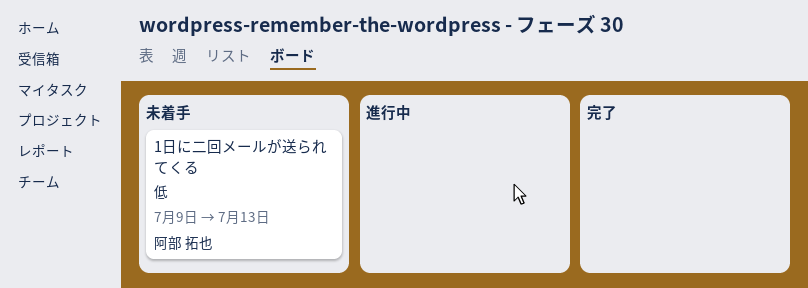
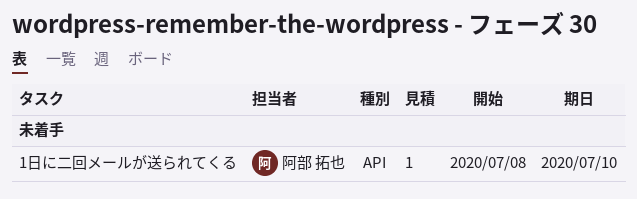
1日に二回メールが送られてくる, start: Jul 9 -> Jul 8
1日に二回メールが送られてくる, due: Jul 13 -> Jul 10

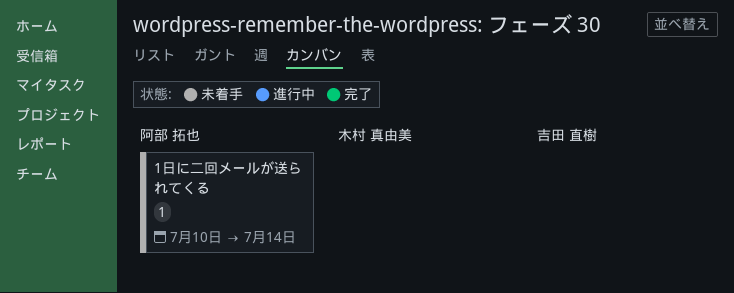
1日に二回メールが送られてくる, start: Jul 8 -> Jul 10
1日に二回メールが送られてくる, due: Jul 10 -> Jul 14

